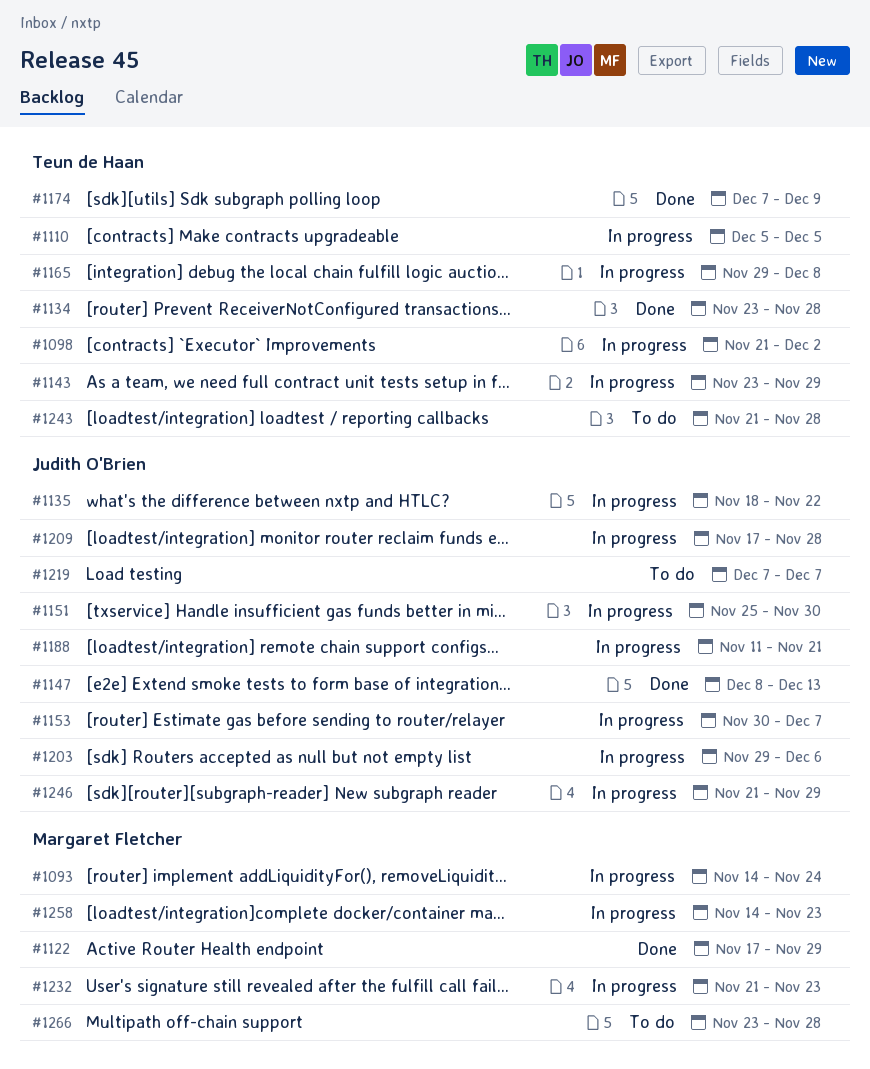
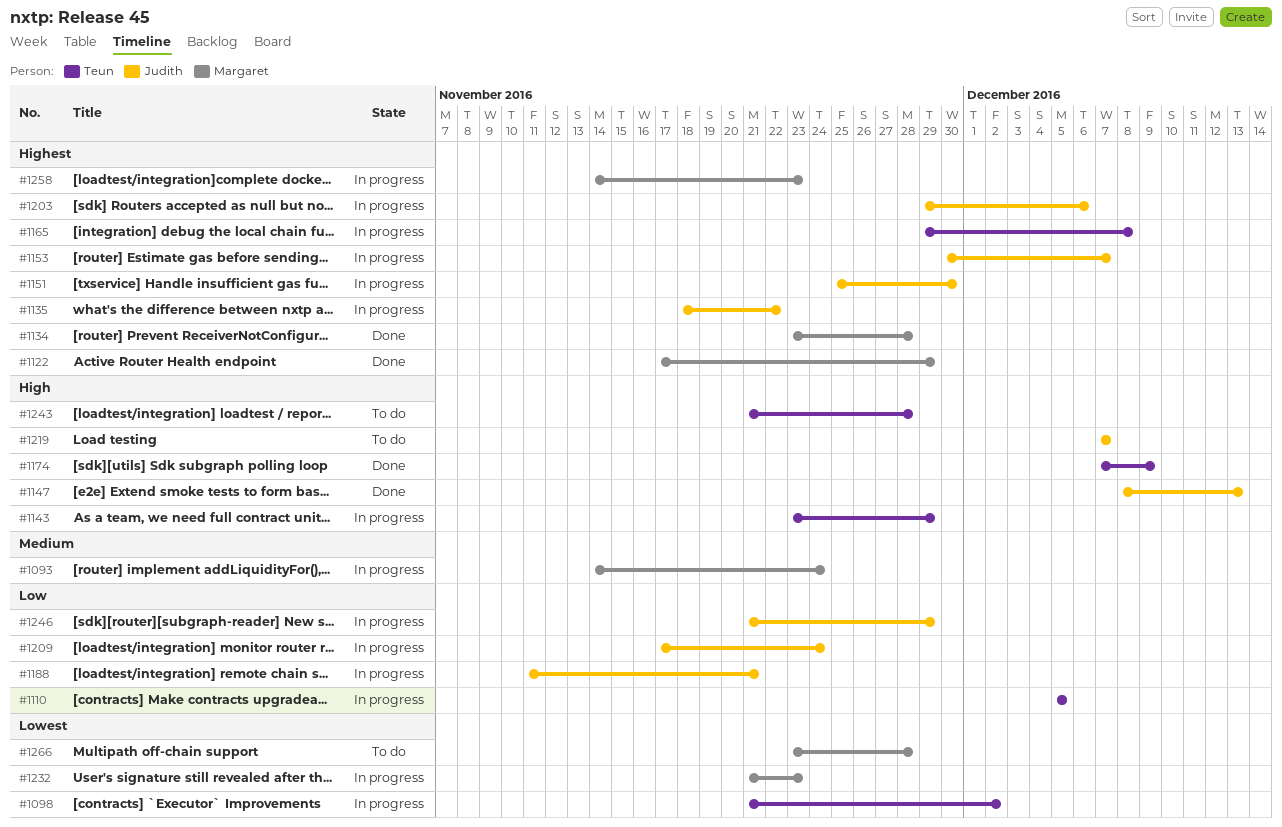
#1134, owner: Teun de Haan -> Margaret Fletcher
#1209, due: Nov 28 -> Nov 24

